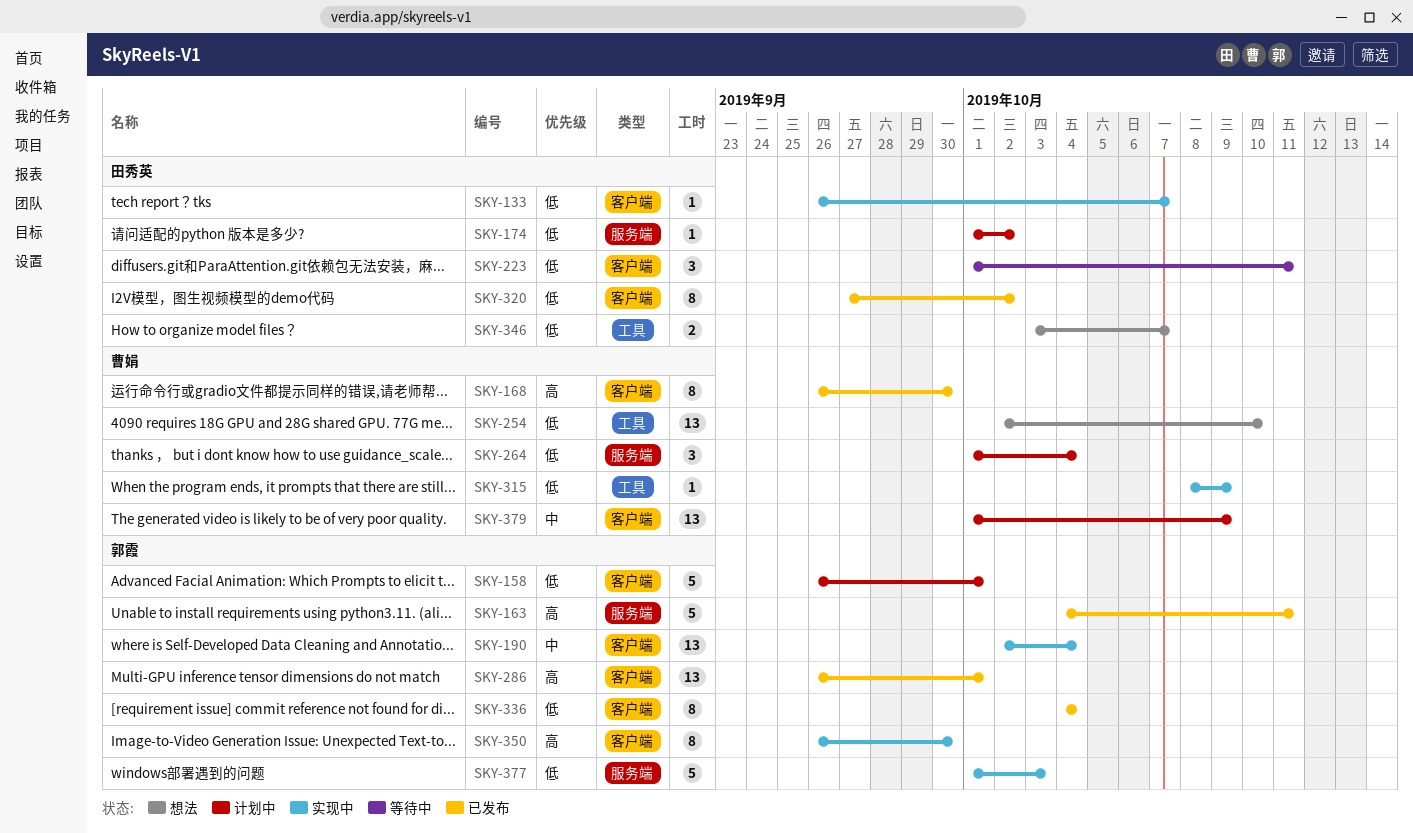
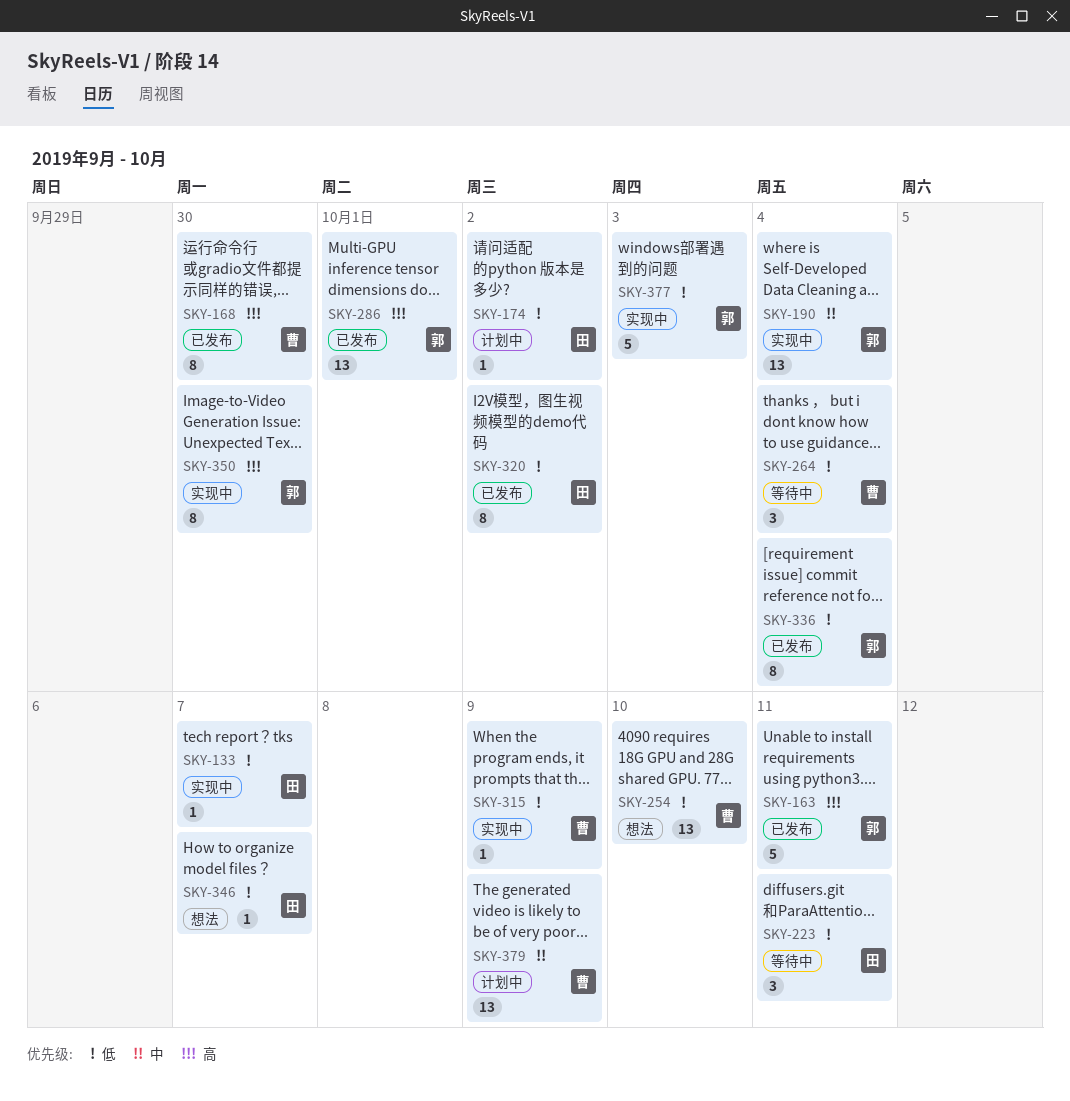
SKY-158: present -> none
SKY-264, status: 计划中 -> 等待中
SKY-346, estimate: 2 -> 1

